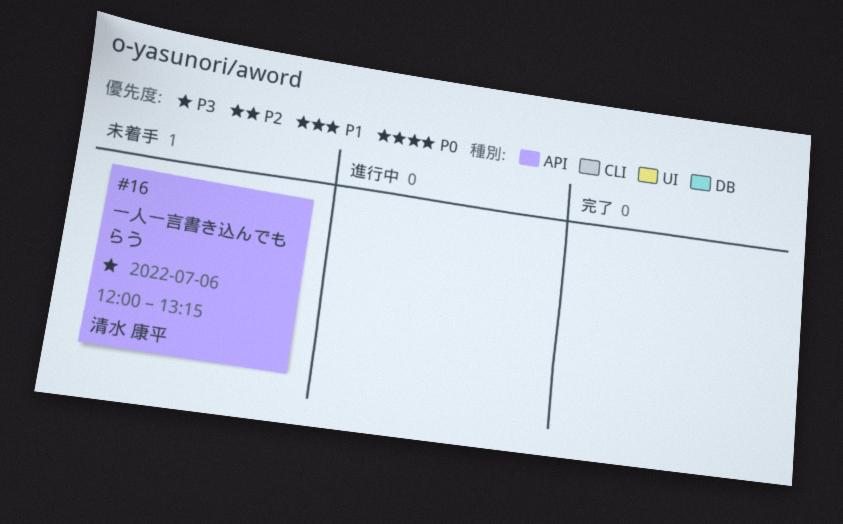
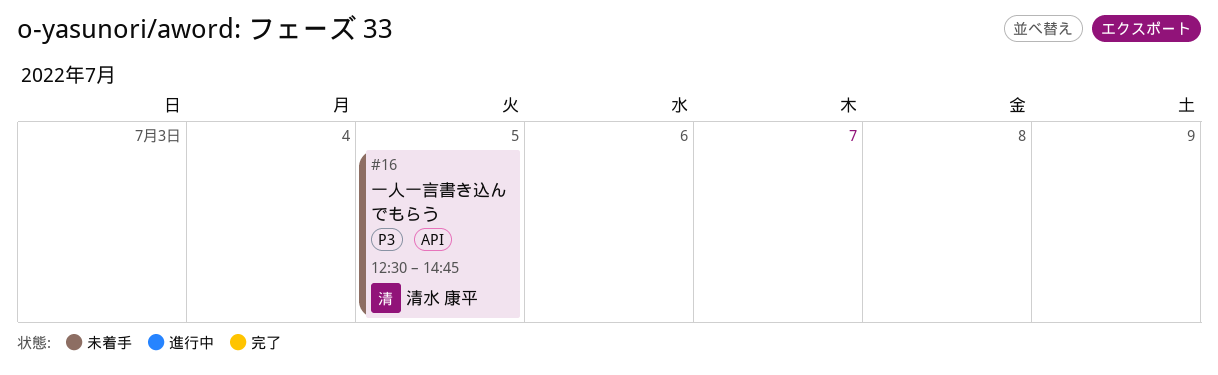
#16, day: Jul 6 -> Jul 5
#16, begins: 12:00 -> 12:30
#16, ends: 13:15 -> 14:45

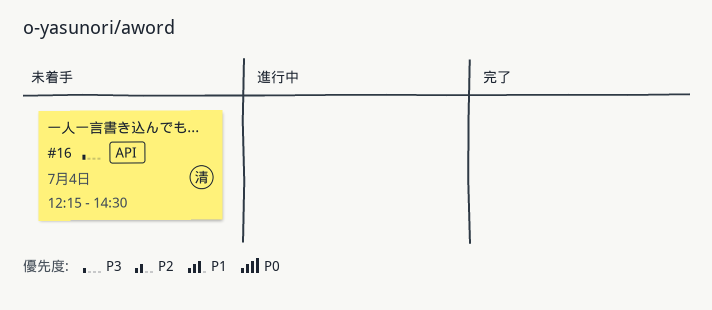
#16, day: Jul 5 -> Jul 4
#16, begins: 12:30 -> 12:15
#16, ends: 14:45 -> 14:30

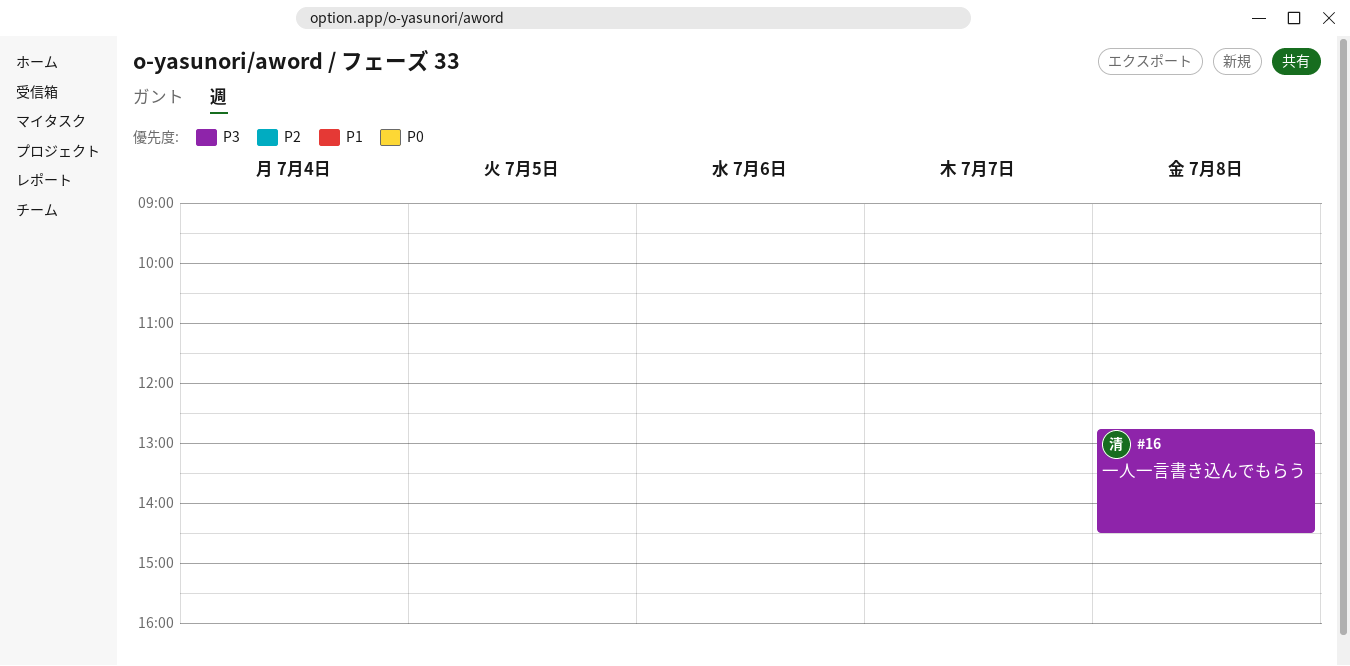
#16, day: Jul 4 -> Jul 8
#16, begins: 12:15 -> 12:45

